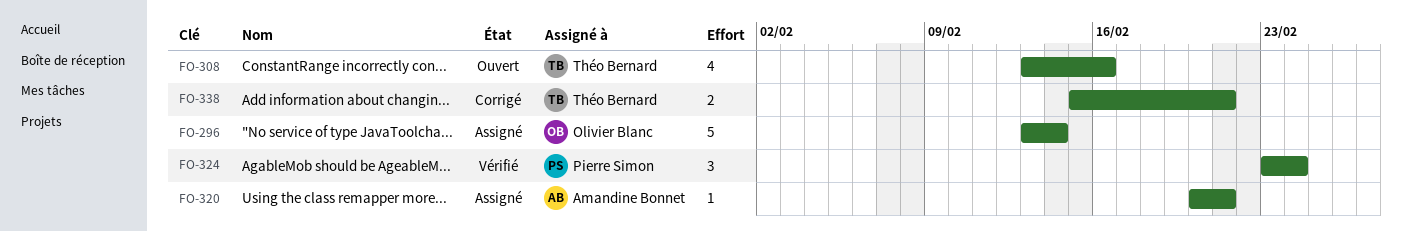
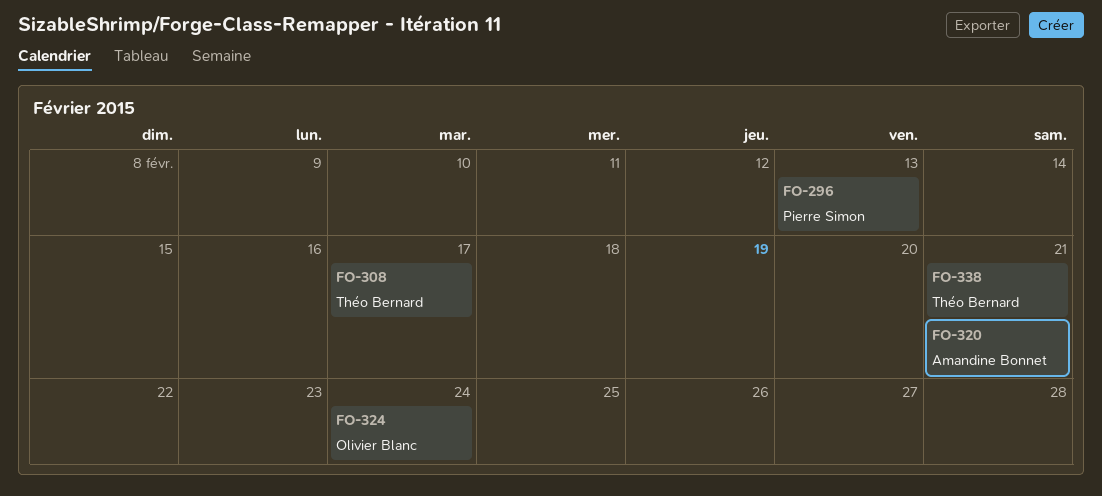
FO-296, owner: Olivier Blanc -> Pierre Simon
FO-296, due: Feb 14 -> Feb 13
FO-308, due: Feb 16 -> Feb 17
FO-324, owner: Pierre Simon -> Olivier Blanc

